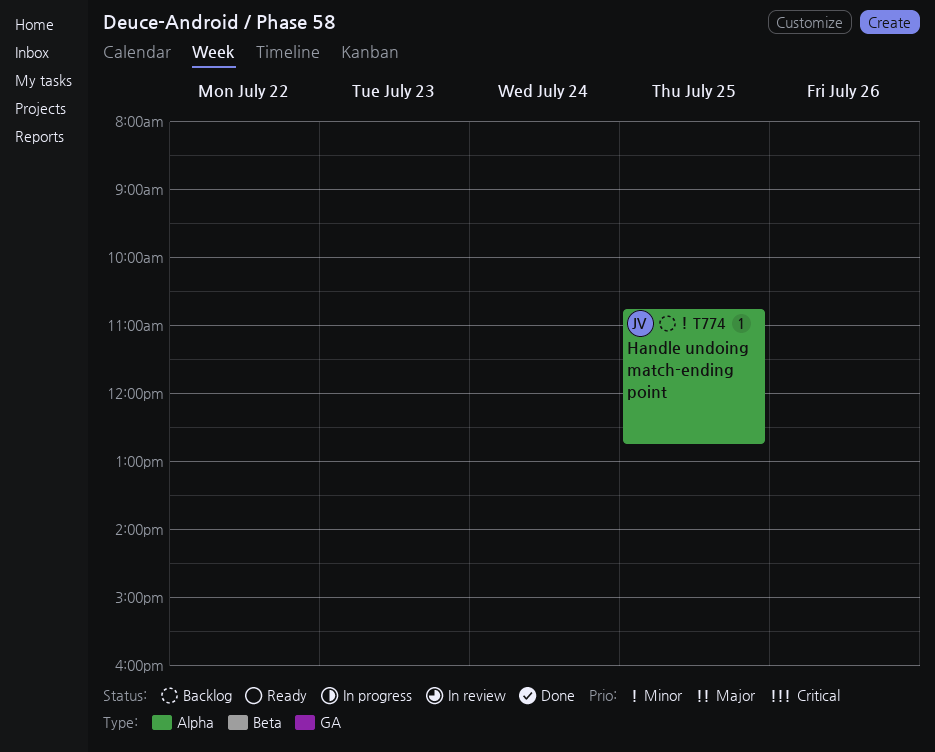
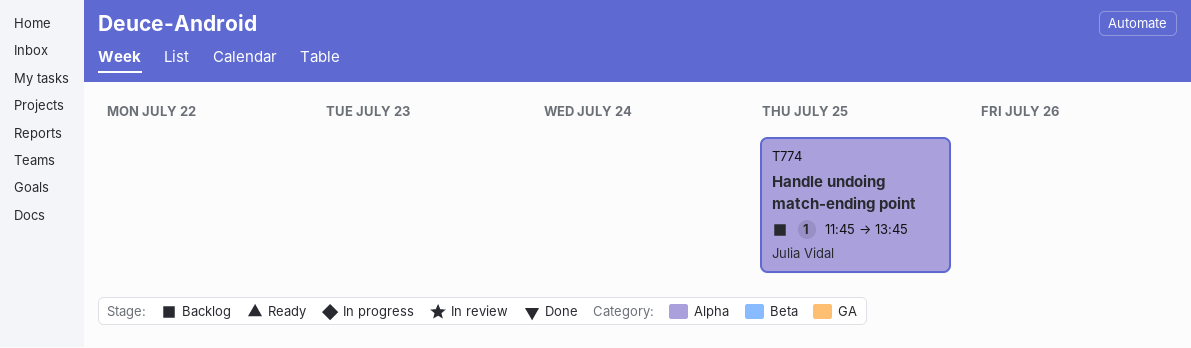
T774, begins: 10:45 -> 11:45
T774, ends: 12:45 -> 13:45

